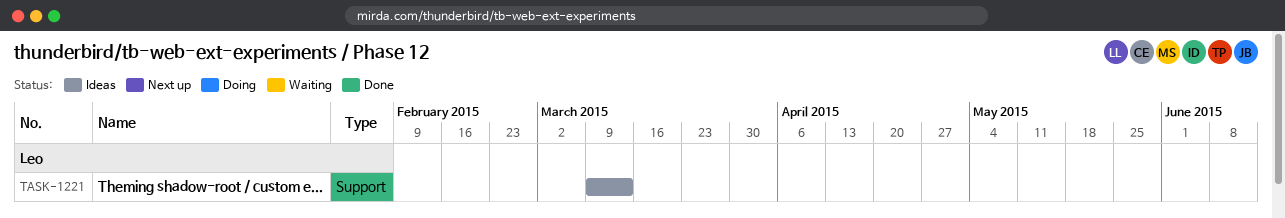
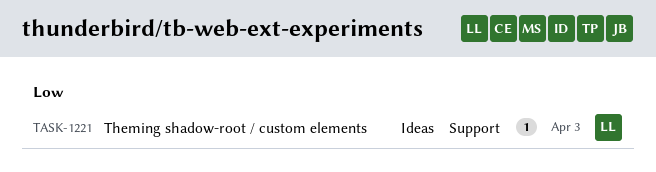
TASK-1221, due: Mar 13 -> Apr 3

